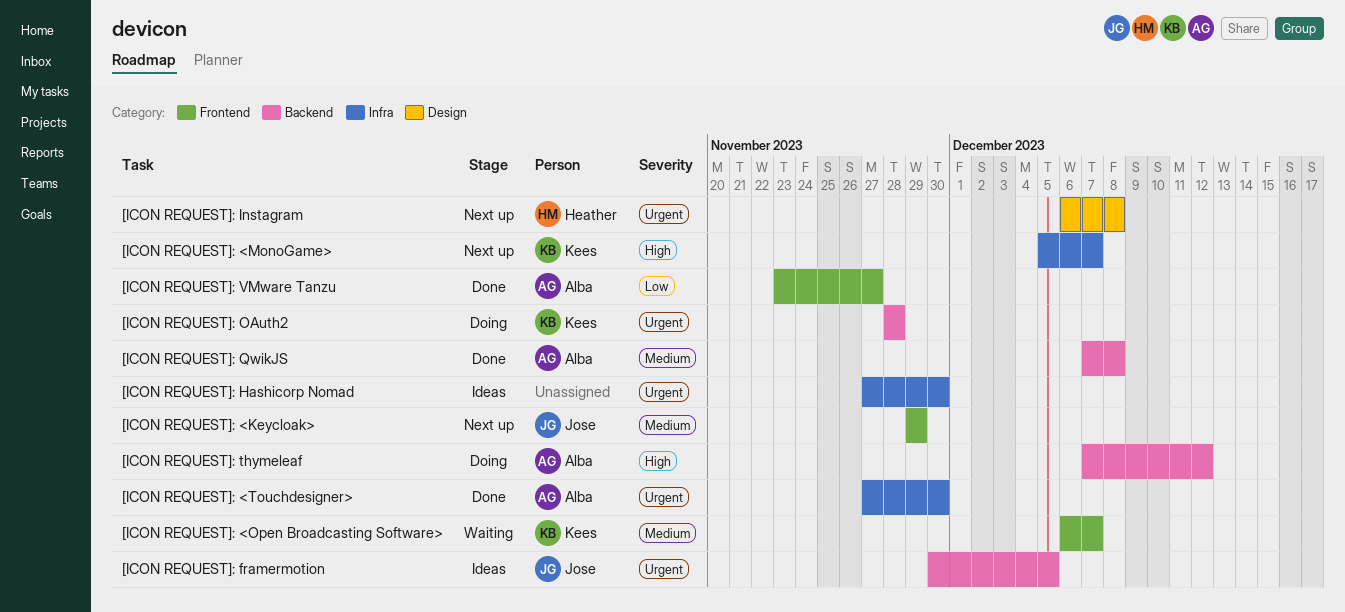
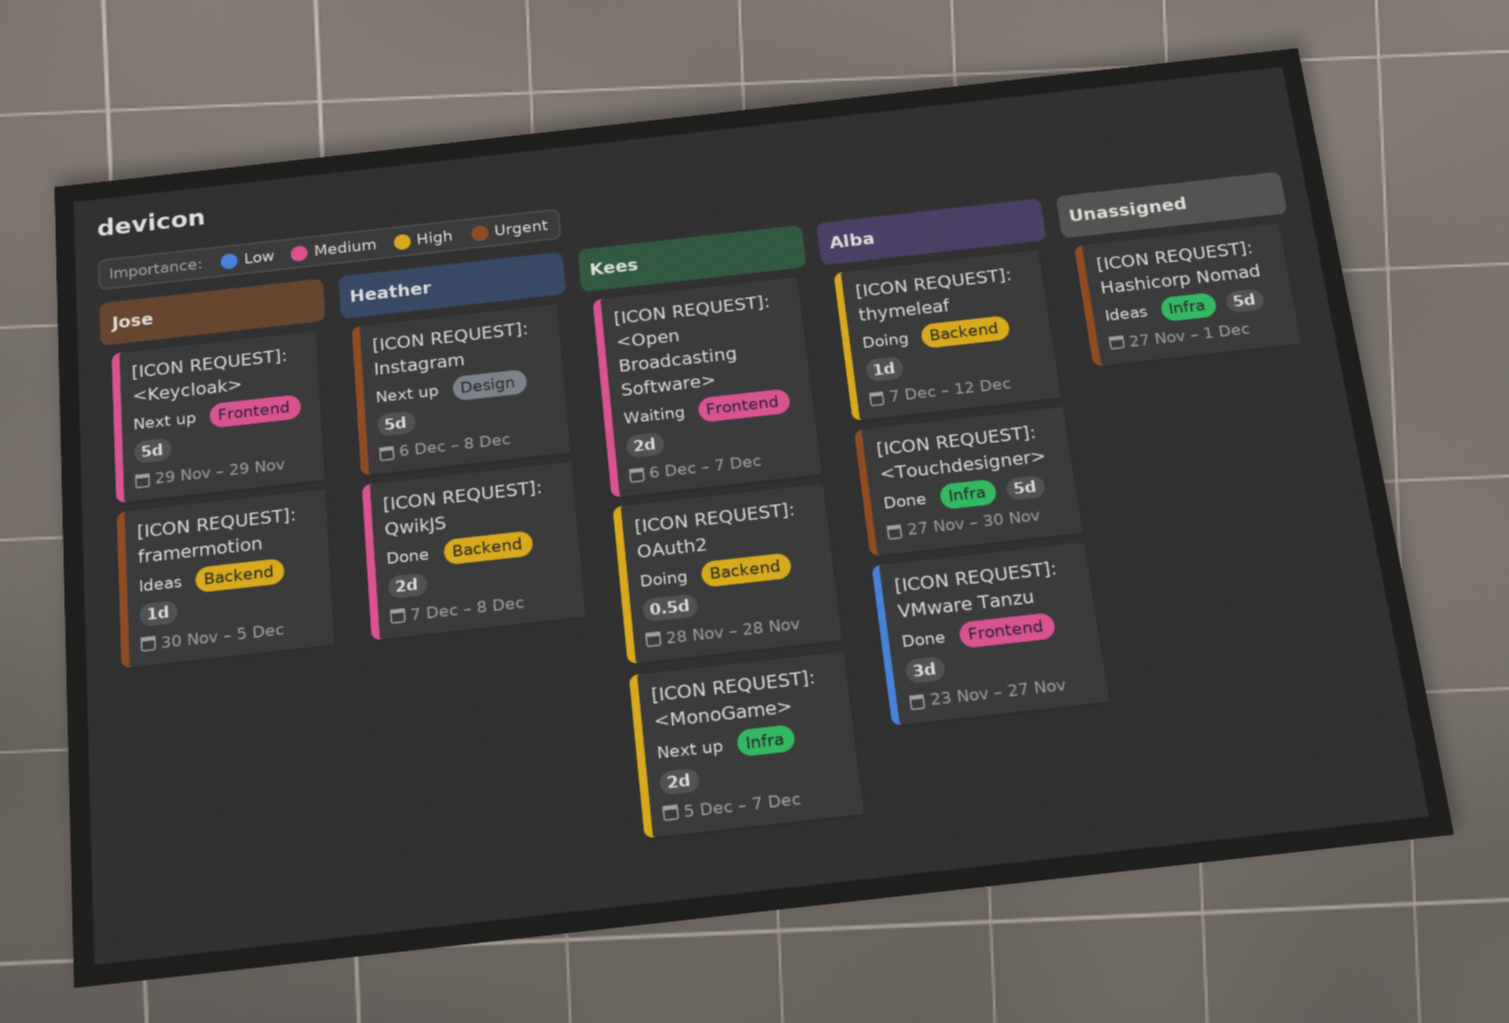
[ICON REQUEST]: Hashicorp Nomad, due: Nov 30 -> Dec 1
[ICON REQUEST]: OAuth2, priority: Urgent -> High
[ICON REQUEST]: QwikJS, owner: Alba -> Heather

